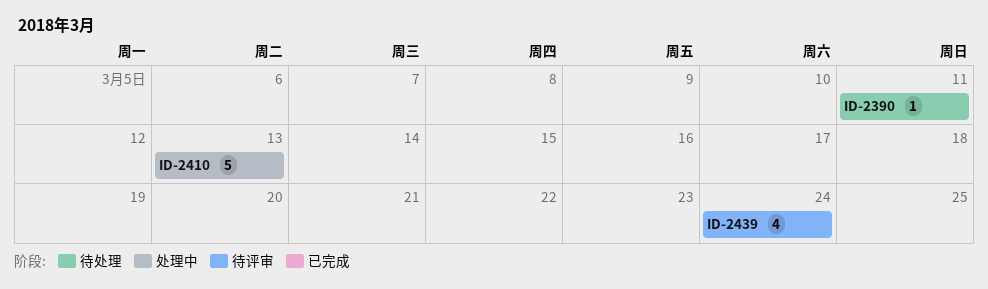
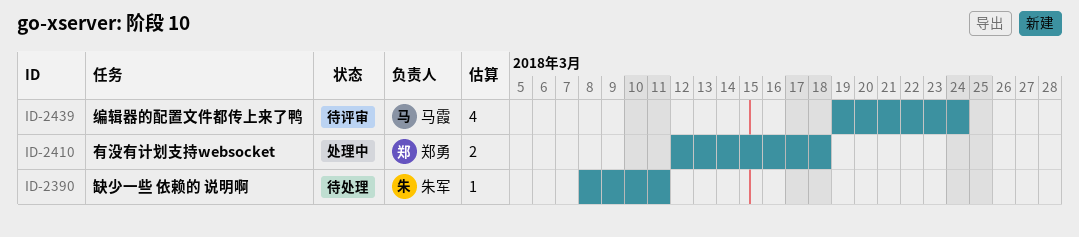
ID-2410, estimate: 5 -> 2
ID-2410, due: Mar 13 -> Mar 18

